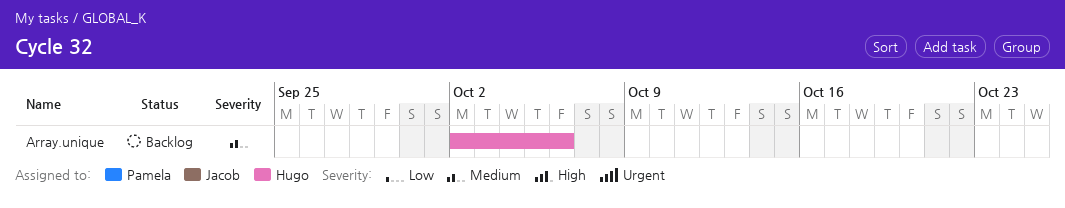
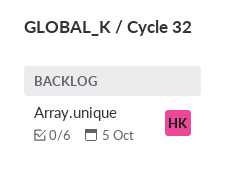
Array.unique, due: Oct 6 -> Oct 5

